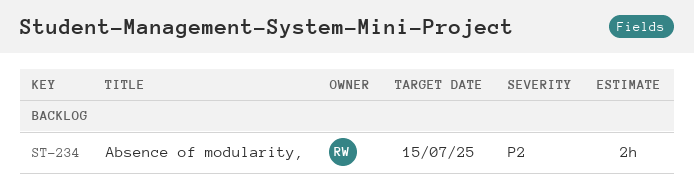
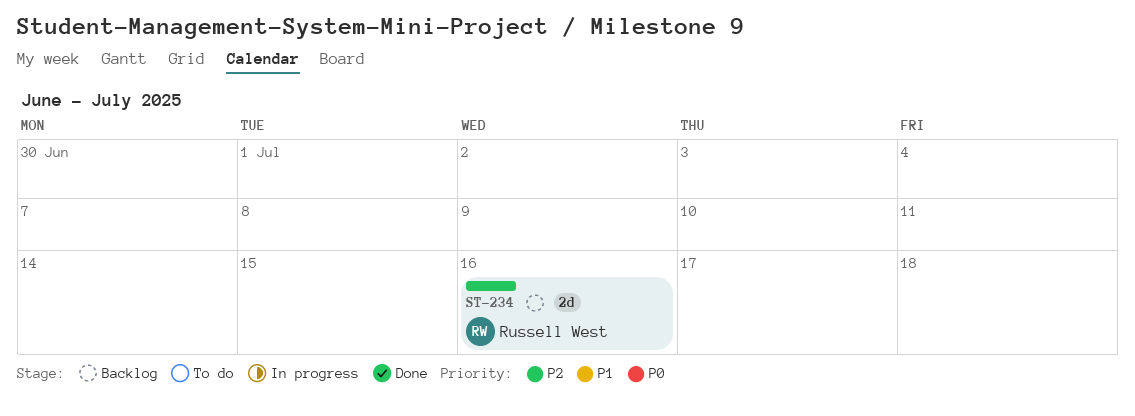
ST-234, estimate: 2h -> 2d
ST-234, due: Jul 15 -> Jul 16

